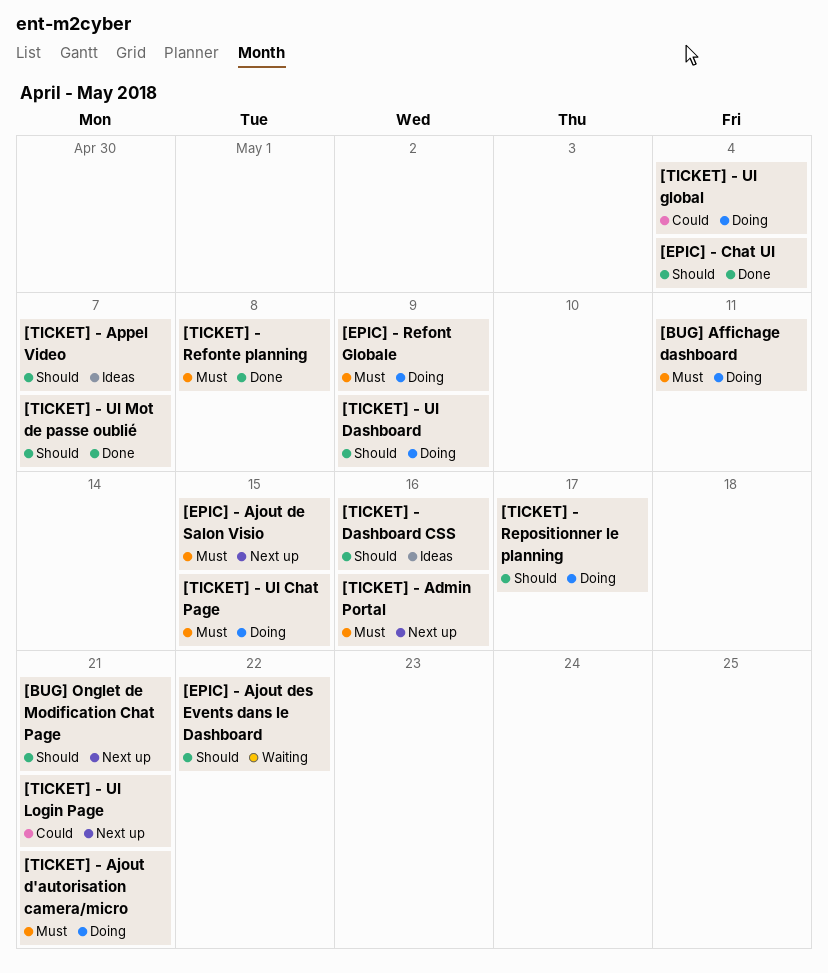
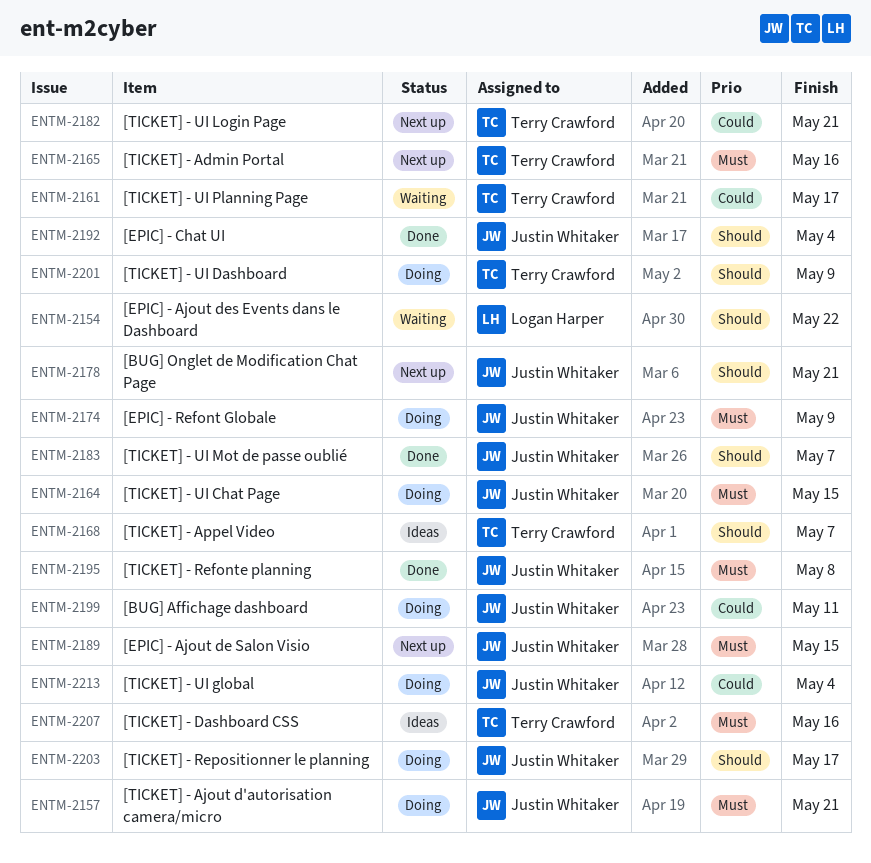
[BUG] Affichage dashboard, priority: Must -> Could
[TICKET] - Dashboard CSS, priority: Should -> Must
[TICKET] - UI Planning Page: none -> present

